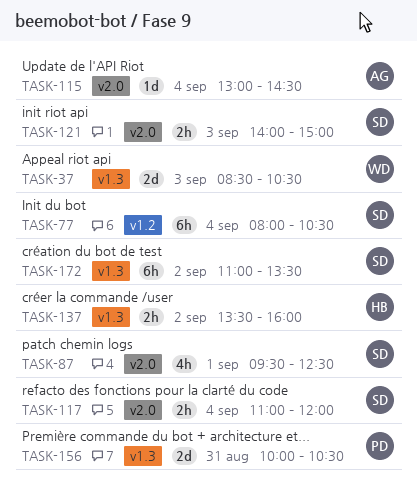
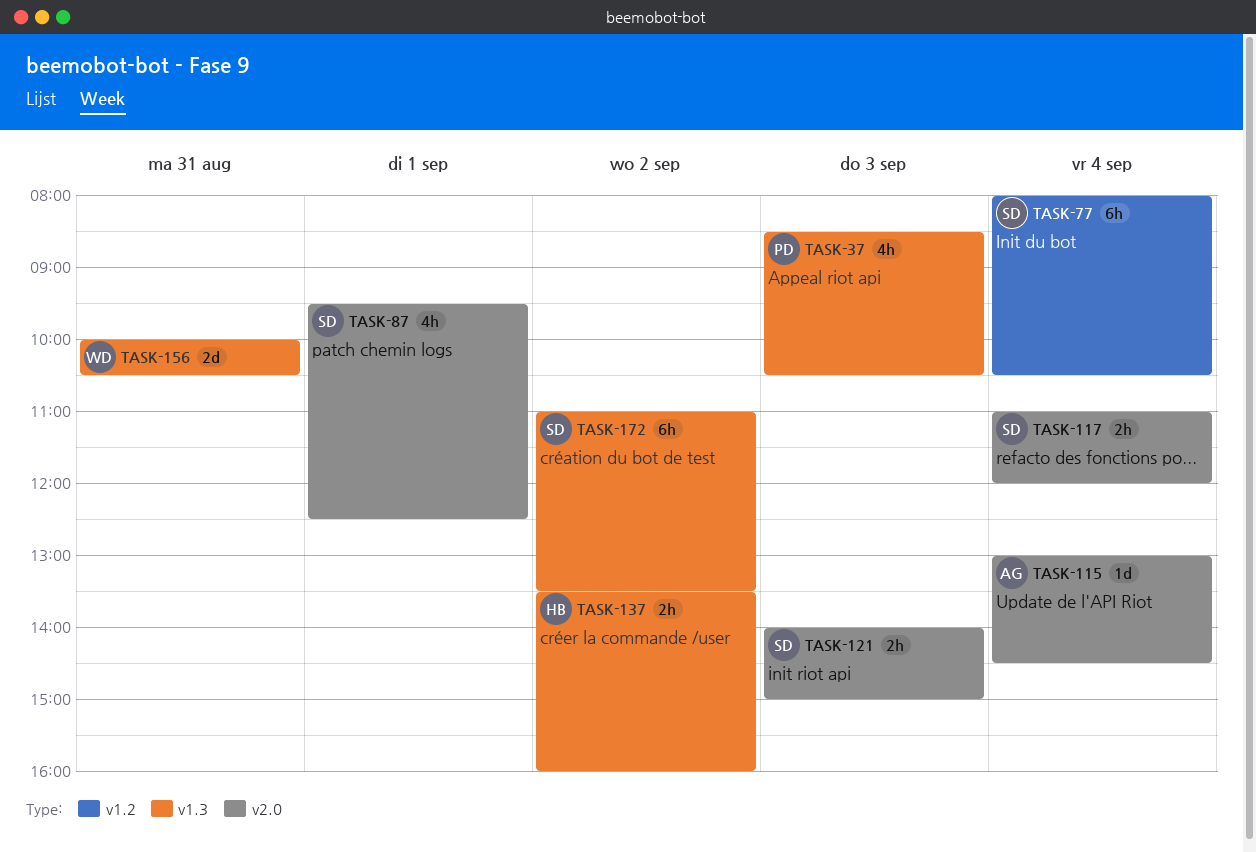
TASK-37, owner: WD -> PD
TASK-37, estimate: 2d -> 4h
TASK-156, owner: PD -> WD

